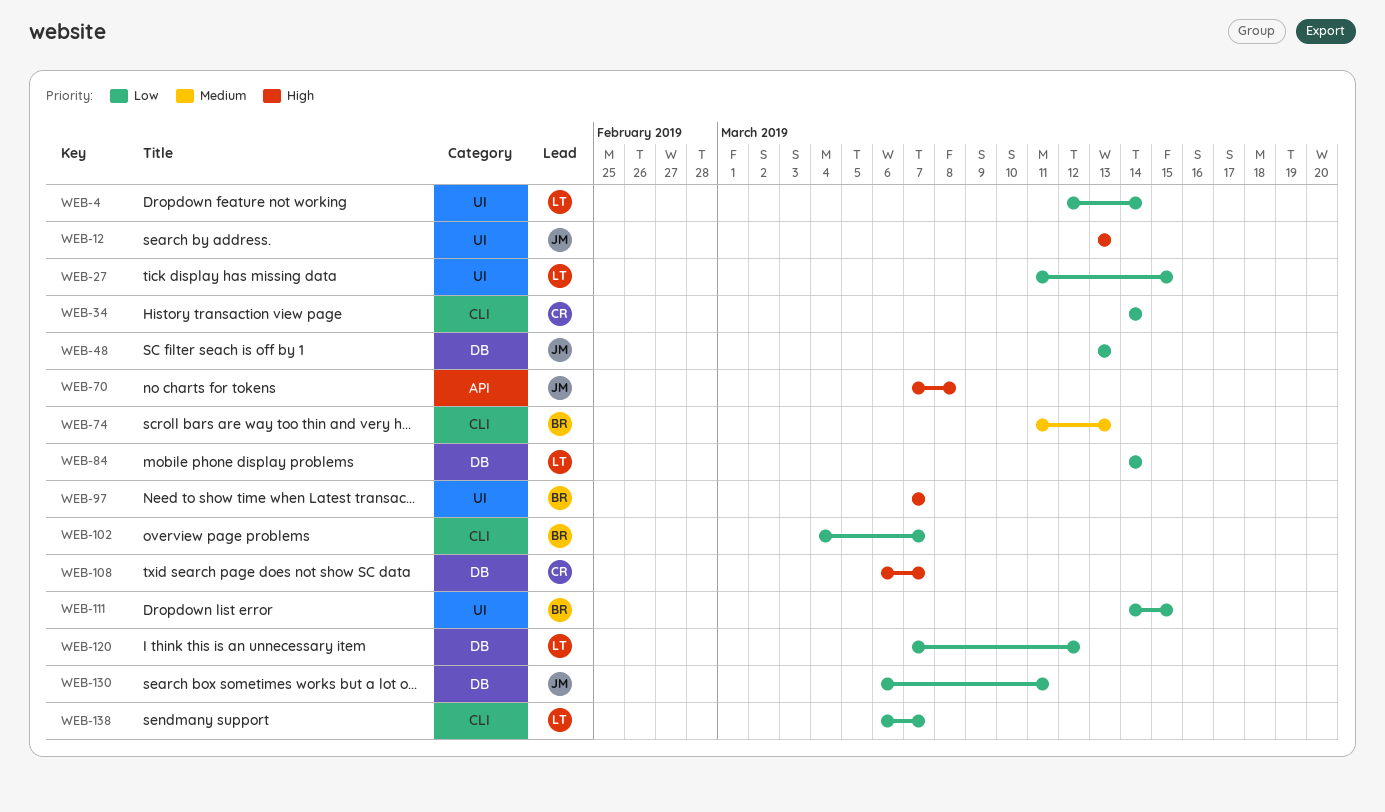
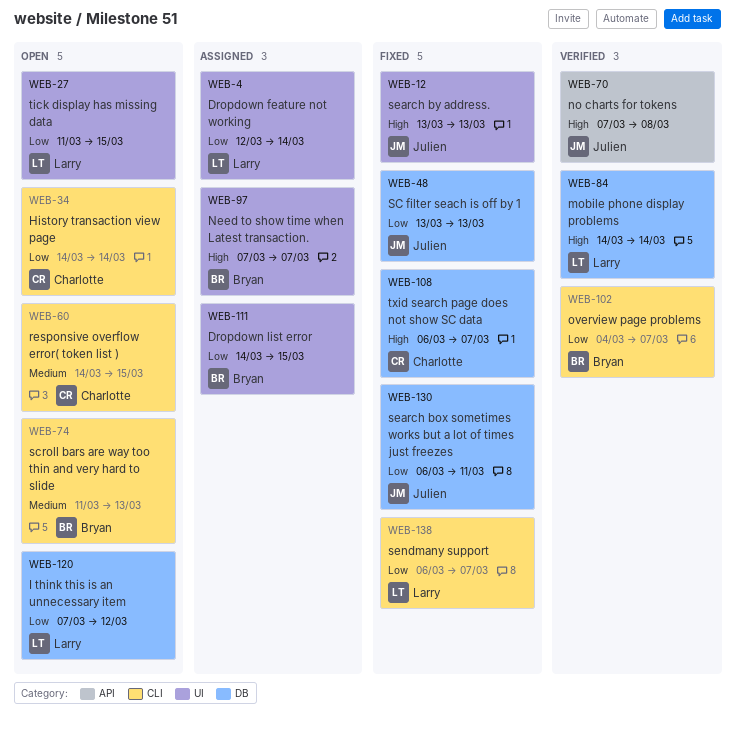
WEB-60: none -> present
WEB-84, priority: Low -> High

